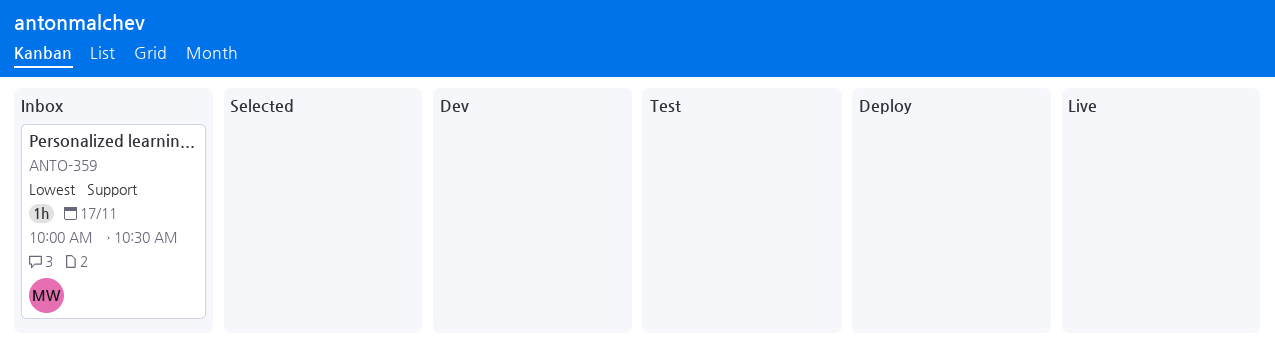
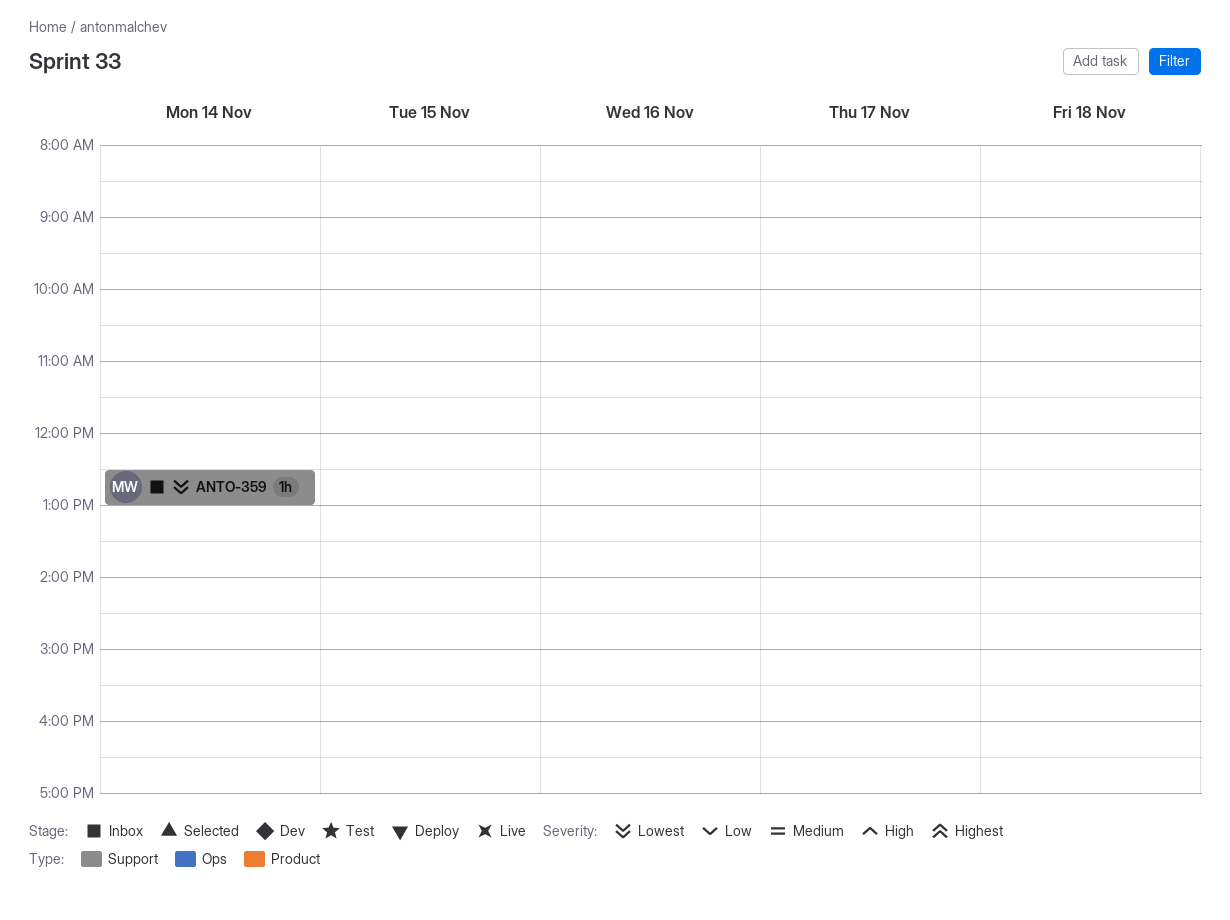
ANTO-359, day: Nov 17 -> Nov 14
ANTO-359, begins: 10:00 -> 12:30
ANTO-359, ends: 10:30 -> 13:00

